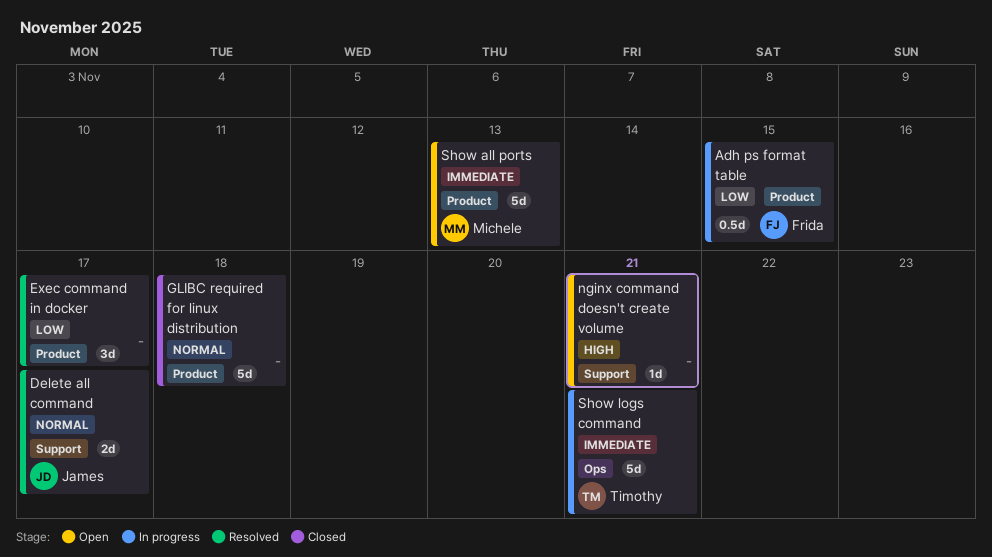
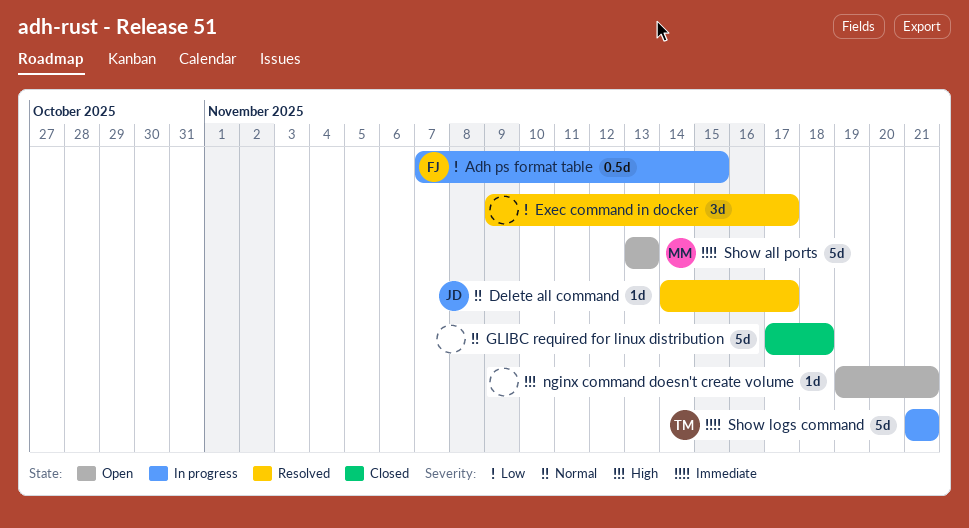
Delete all command, estimate: 2d -> 1d

